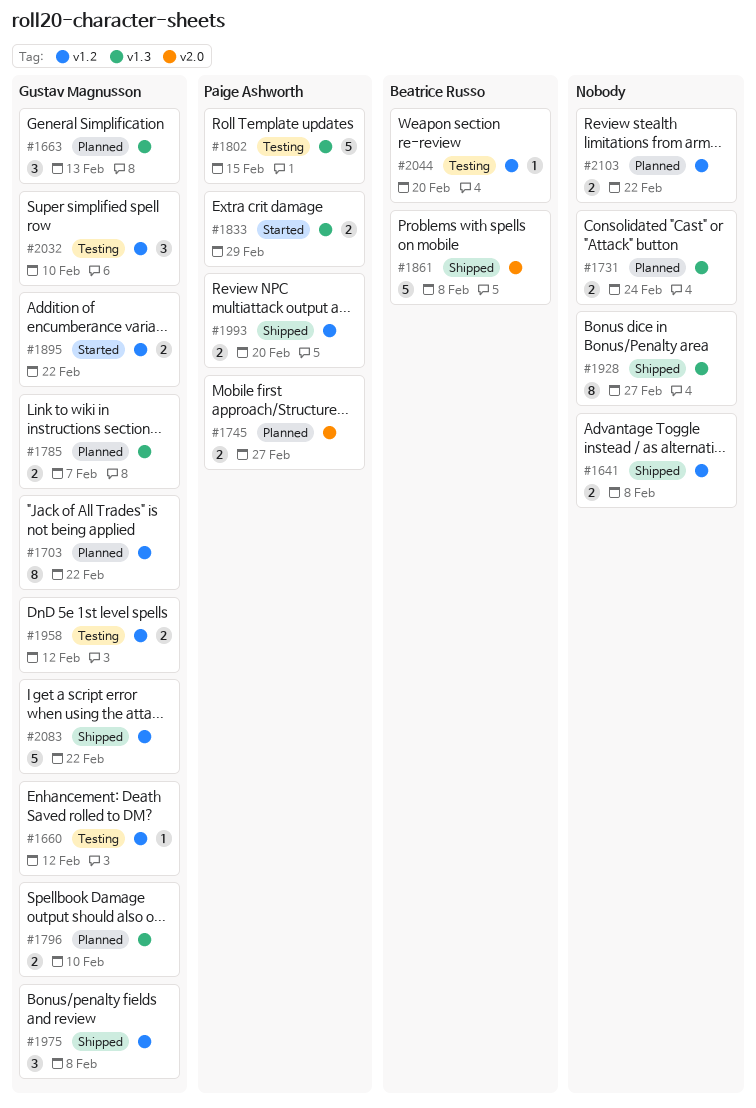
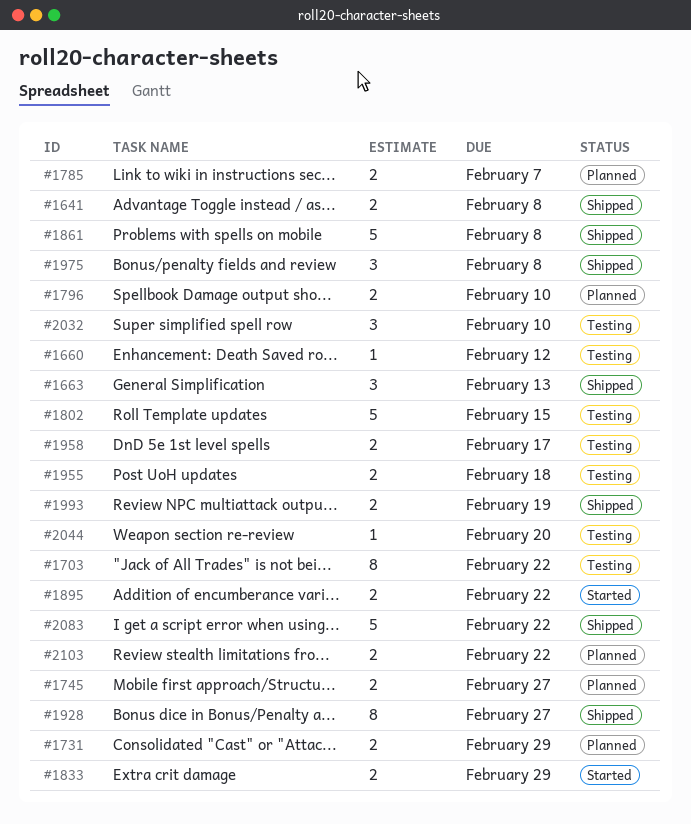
#1663, status: Planned -> Shipped
#1703, status: Planned -> Testing
#1731, due: Feb 24 -> Feb 29
#1955: none -> present
#1958, due: Feb 12 -> Feb 17
#1993, due: Feb 20 -> Feb 19

